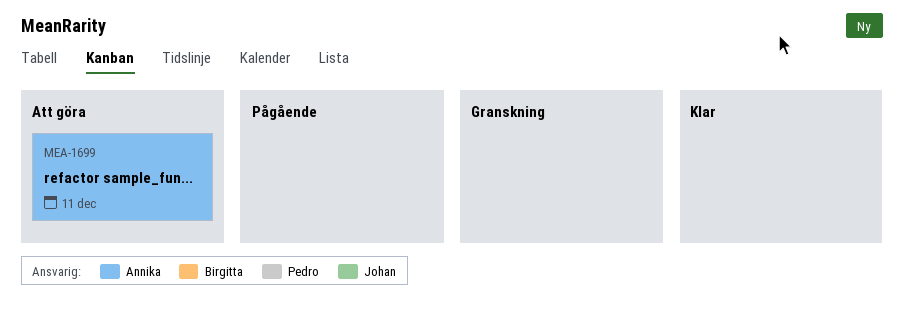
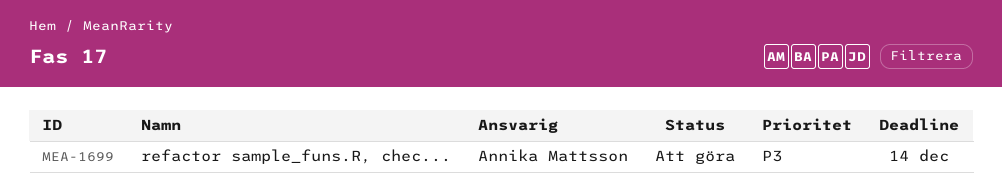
MEA-1699, due: Dec 11 -> Dec 14

